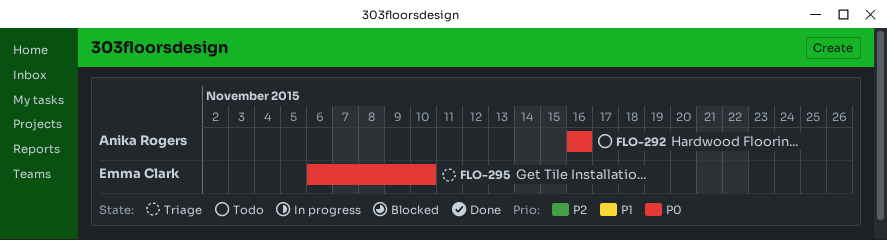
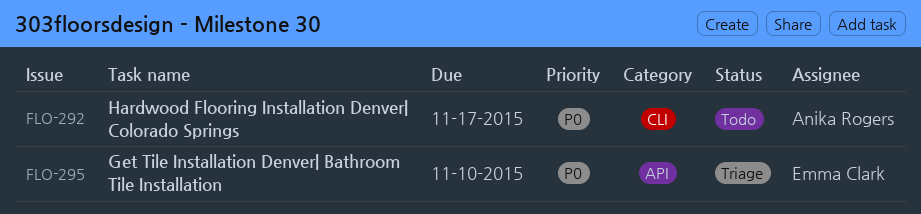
FLO-292, due: Nov 16 -> Nov 17

